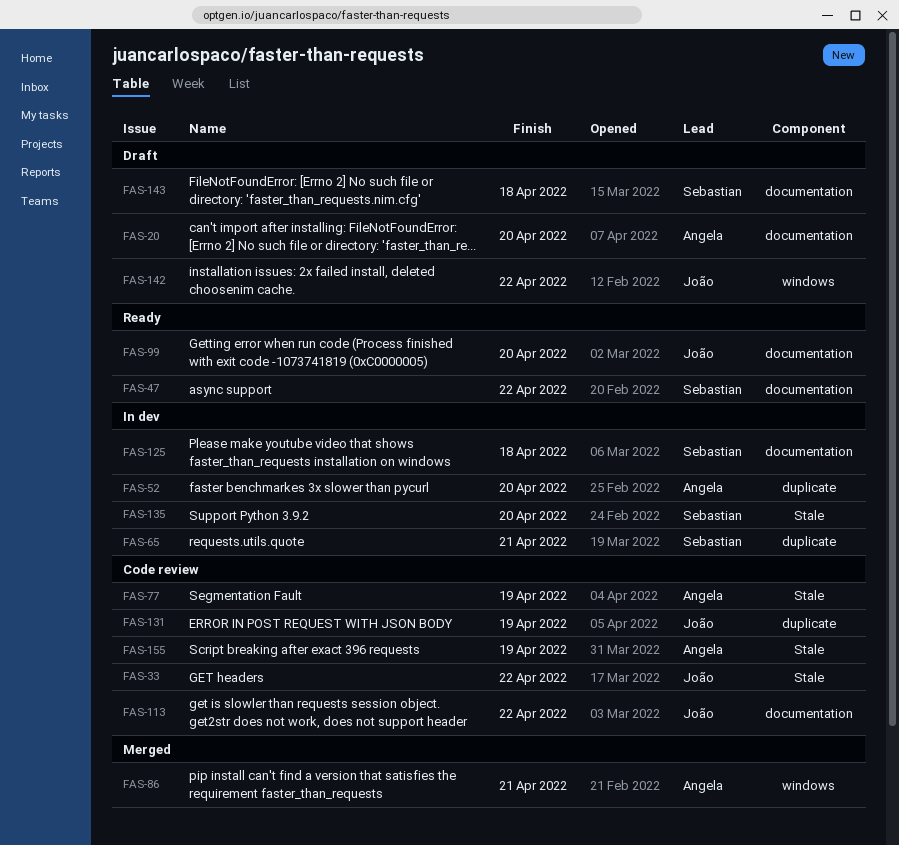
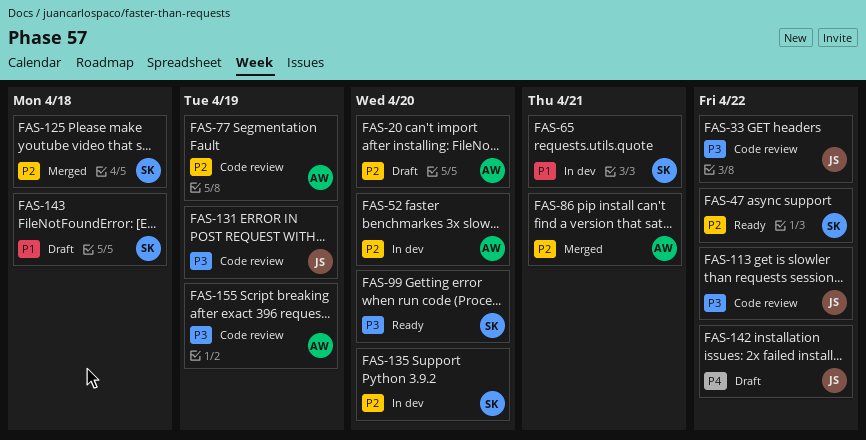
FAS-99, owner: João -> Sebastian
FAS-125, status: In dev -> Merged

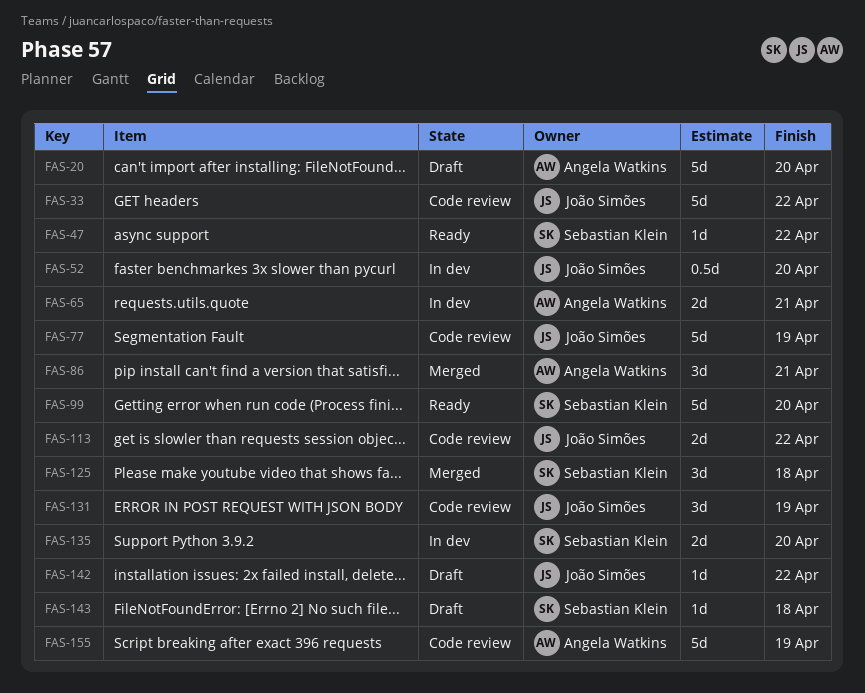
FAS-52, owner: Angela Watkins -> João Simões
FAS-65, owner: Sebastian Klein -> Angela Watkins
FAS-77, owner: Angela Watkins -> João Simões

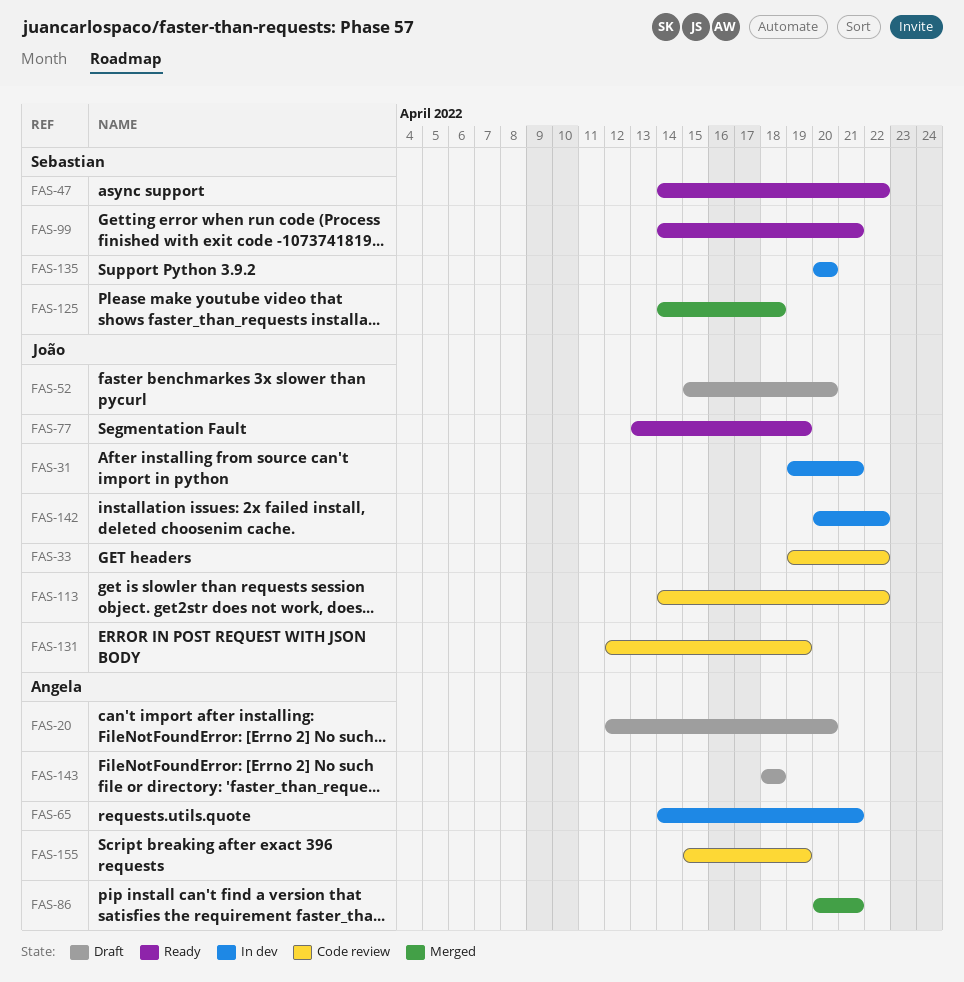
FAS-31: none -> present
FAS-52, status: In dev -> Draft
FAS-77, status: Code review -> Ready
FAS-99, due: Apr 20 -> Apr 21
FAS-142, status: Draft -> In dev
FAS-143, owner: Sebastian Klein -> Angela Watkins

